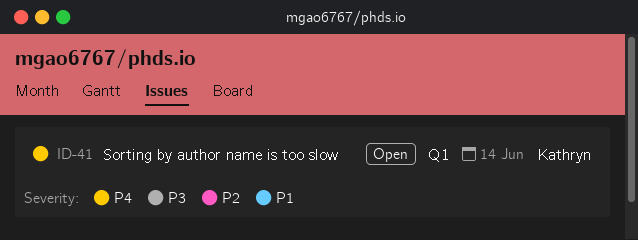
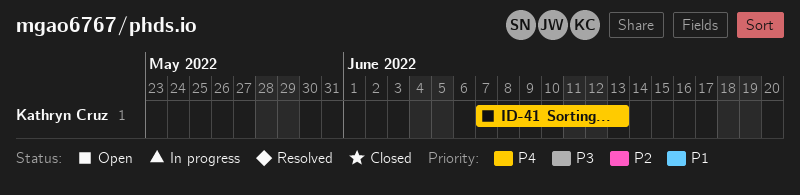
ID-41, due: Jun 14 -> Jun 13

